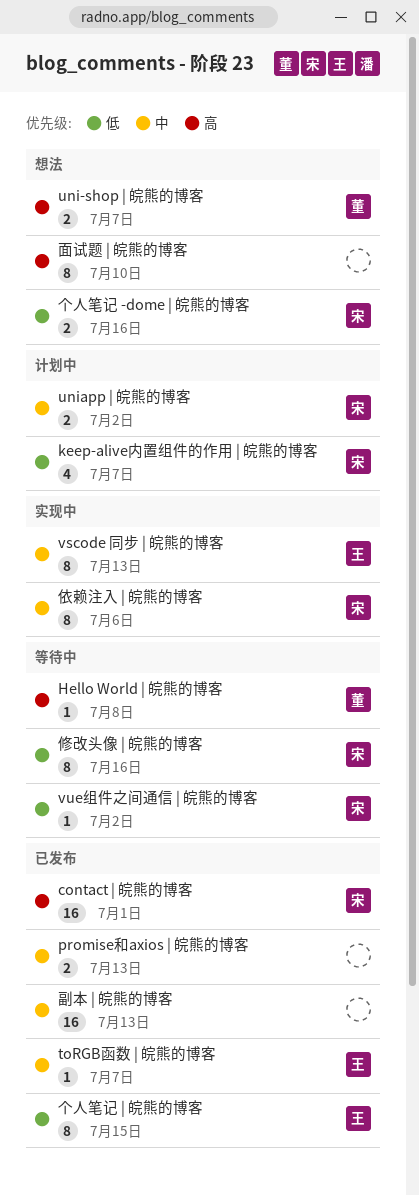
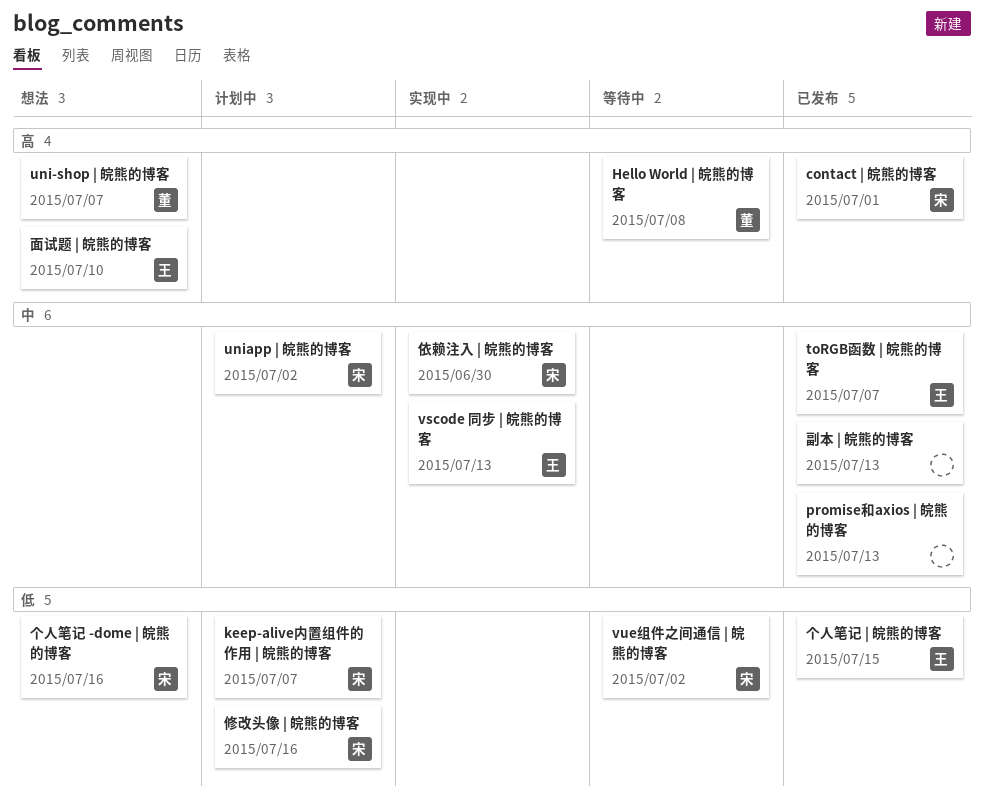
依赖注入 | 皖熊的博客, due: Jul 6 -> Jun 30
修改头像 | 皖熊的博客, status: 等待中 -> 计划中
面试题 | 皖熊的博客, owner: none -> 王

